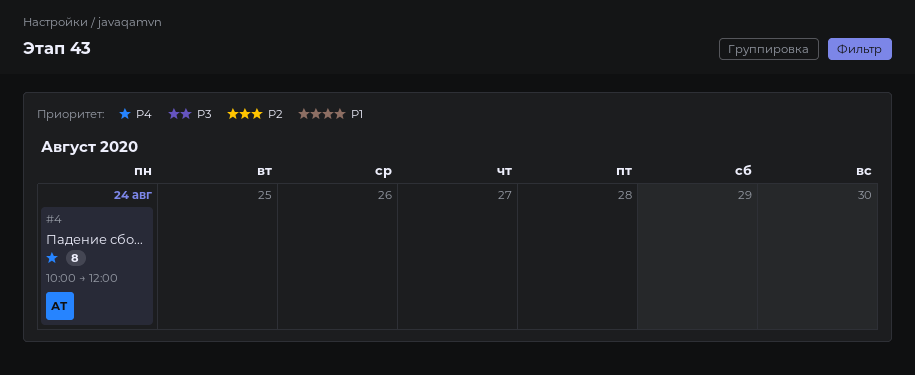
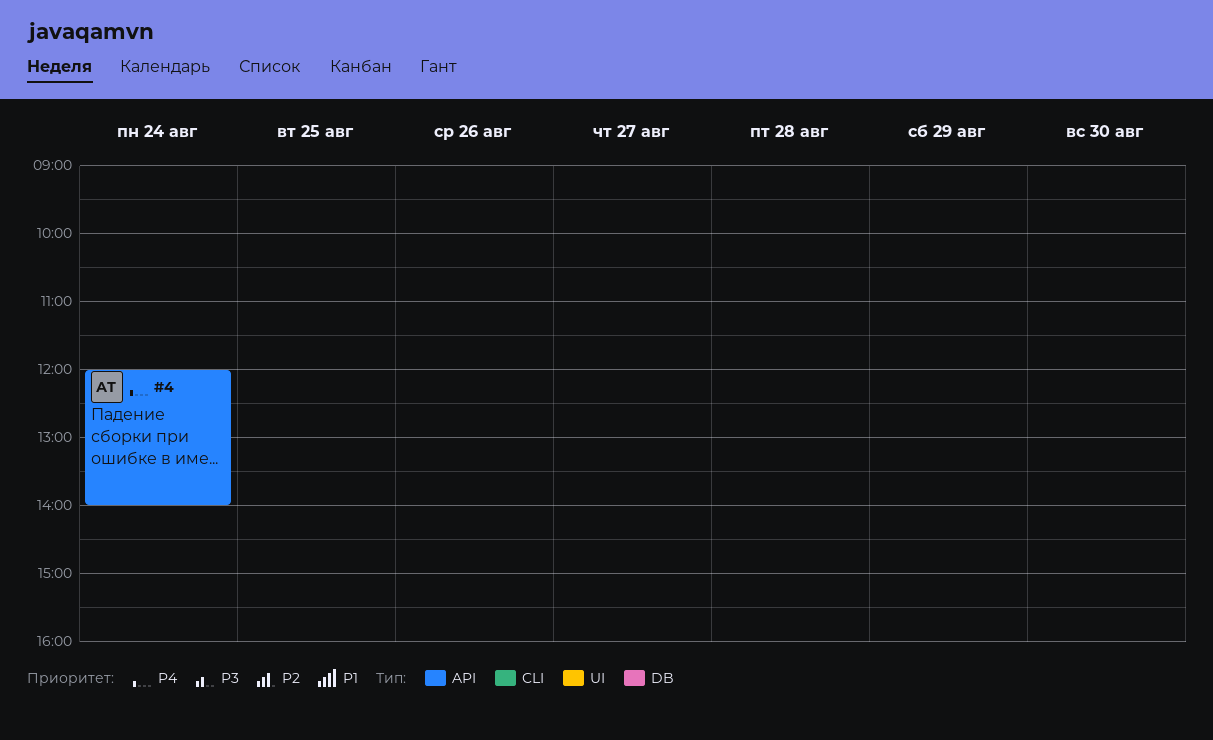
#4, begins: 10:00 -> 12:00
#4, ends: 12:00 -> 14:00

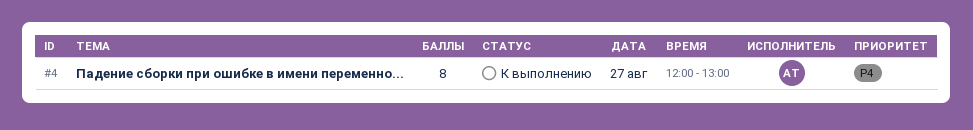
#4, day: Aug 24 -> Aug 27
#4, ends: 14:00 -> 13:00

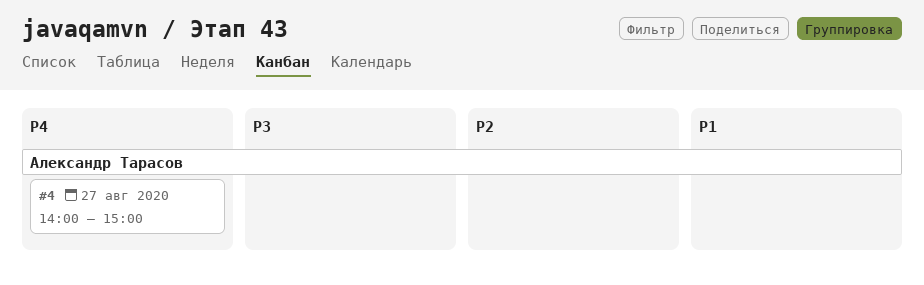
#4, begins: 12:00 -> 14:00
#4, ends: 13:00 -> 15:00

